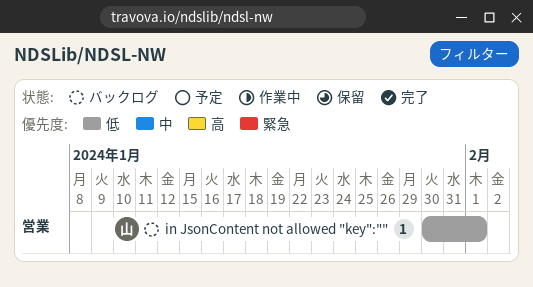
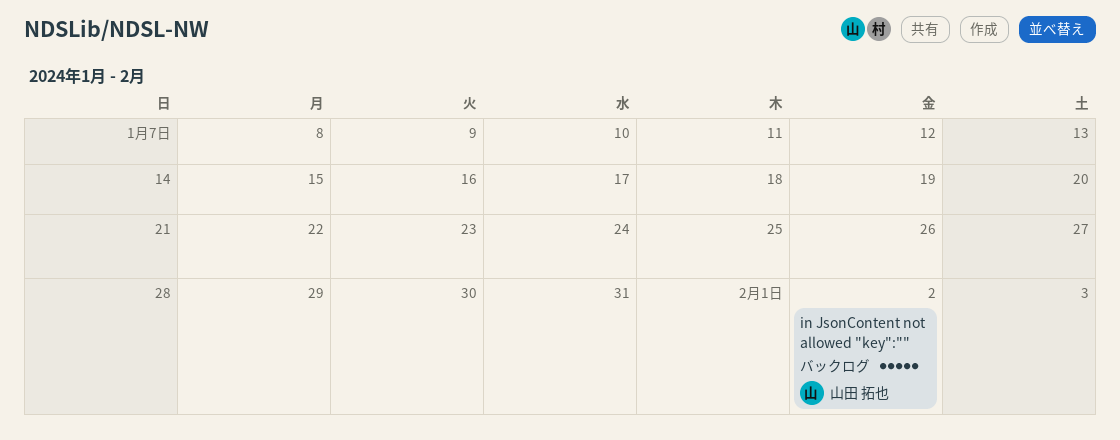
in JsonContent not allowed "key":"", estimate: 1 -> 5
in JsonContent not allowed "key":"", due: Feb 1 -> Feb 2

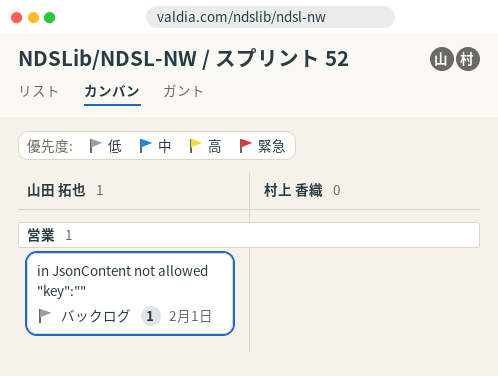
in JsonContent not allowed "key":"", estimate: 5 -> 1
in JsonContent not allowed "key":"", due: Feb 2 -> Feb 1

